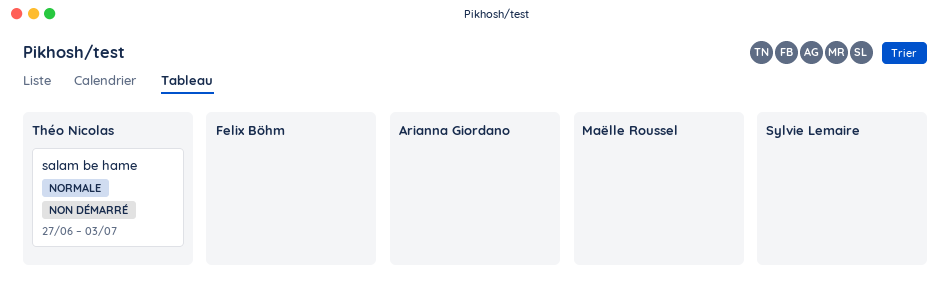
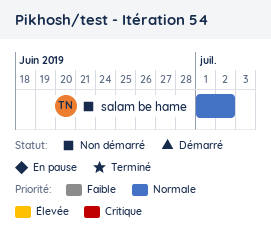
salam be hame, start: Jun 27 -> Jul 1
salam be hame, due: Jul 3 -> Jul 2

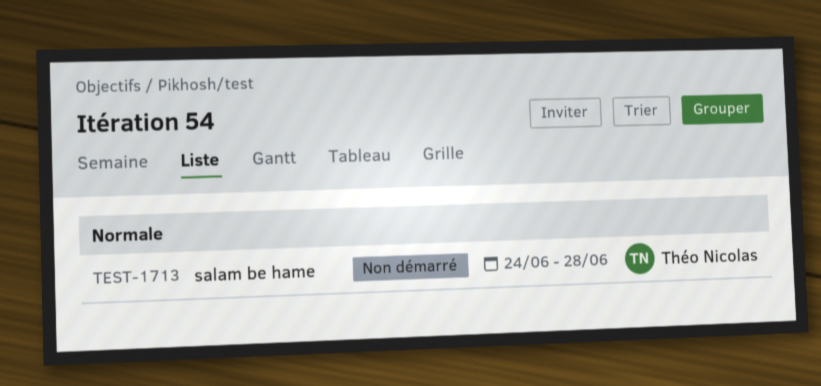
salam be hame, start: Jul 1 -> Jun 24
salam be hame, due: Jul 2 -> Jun 28

